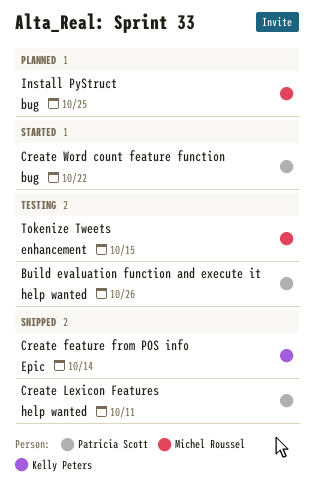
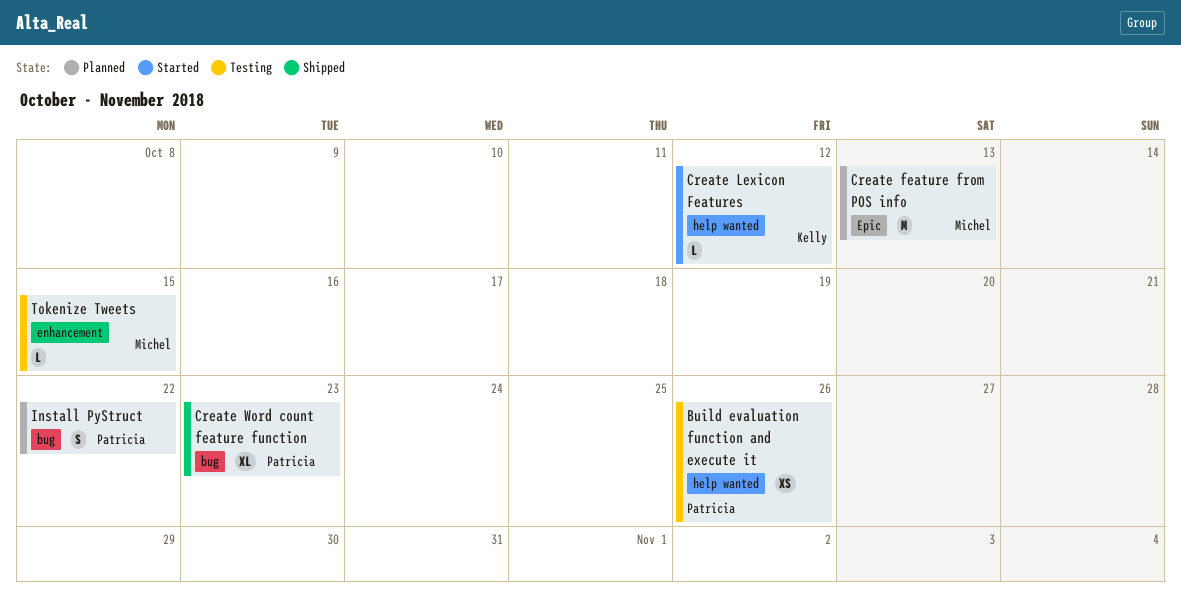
Create feature from POS info, status: Shipped -> Planned
Create feature from POS info, owner: Kelly Peters -> Michel Roussel
Create feature from POS info, due: Oct 14 -> Oct 13
Create Lexicon Features, status: Shipped -> Started
Create Lexicon Features, owner: Patricia Scott -> Kelly Peters
Create Lexicon Features, due: Oct 11 -> Oct 12
Create Word count feature function, status: Started -> Shipped
Create Word count feature function, due: Oct 22 -> Oct 23
Install PyStruct, owner: Michel Roussel -> Patricia Scott
Install PyStruct, due: Oct 25 -> Oct 22

